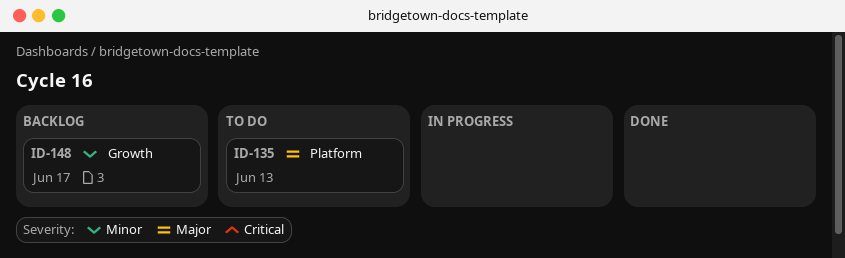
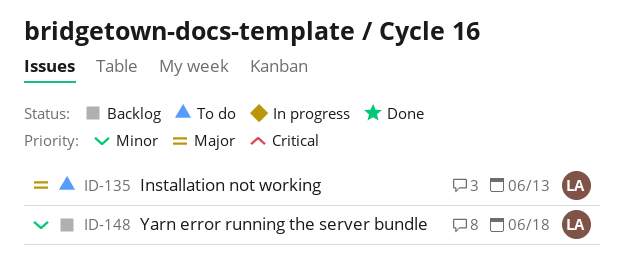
ID-148, due: Jun 17 -> Jun 18

